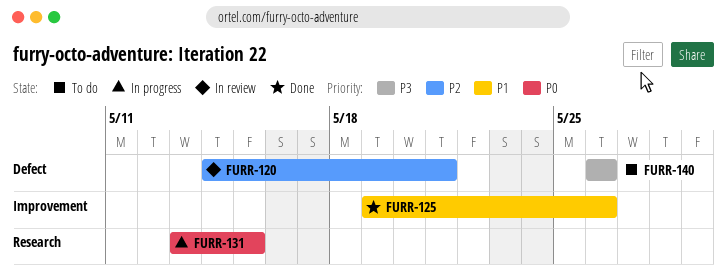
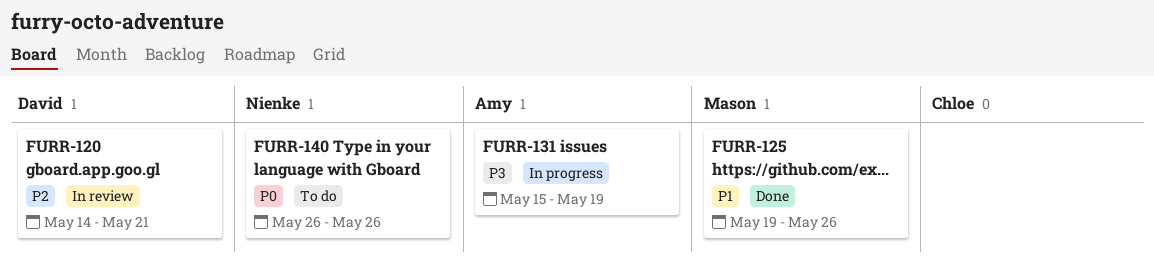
FURR-131, priority: P0 -> P3
FURR-131, start: May 13 -> May 15
FURR-131, due: May 15 -> May 19
FURR-140, priority: P3 -> P0

